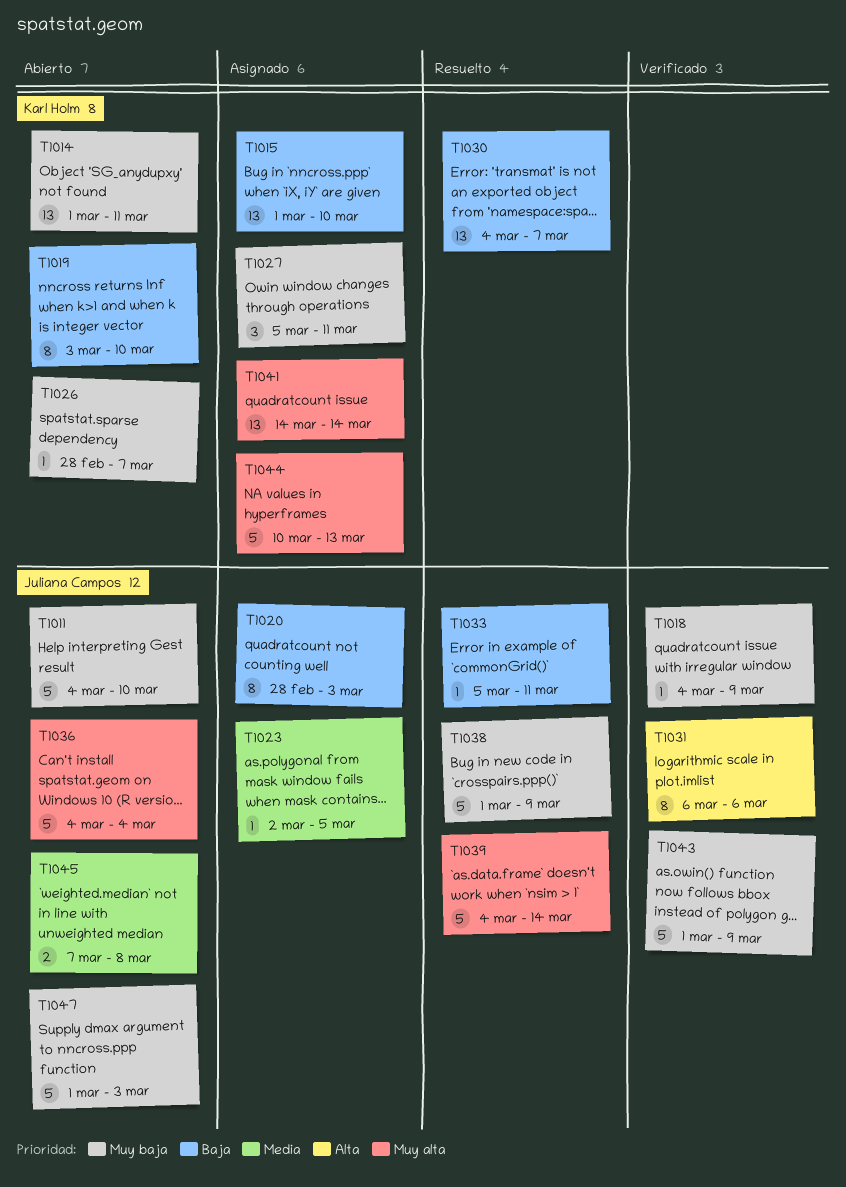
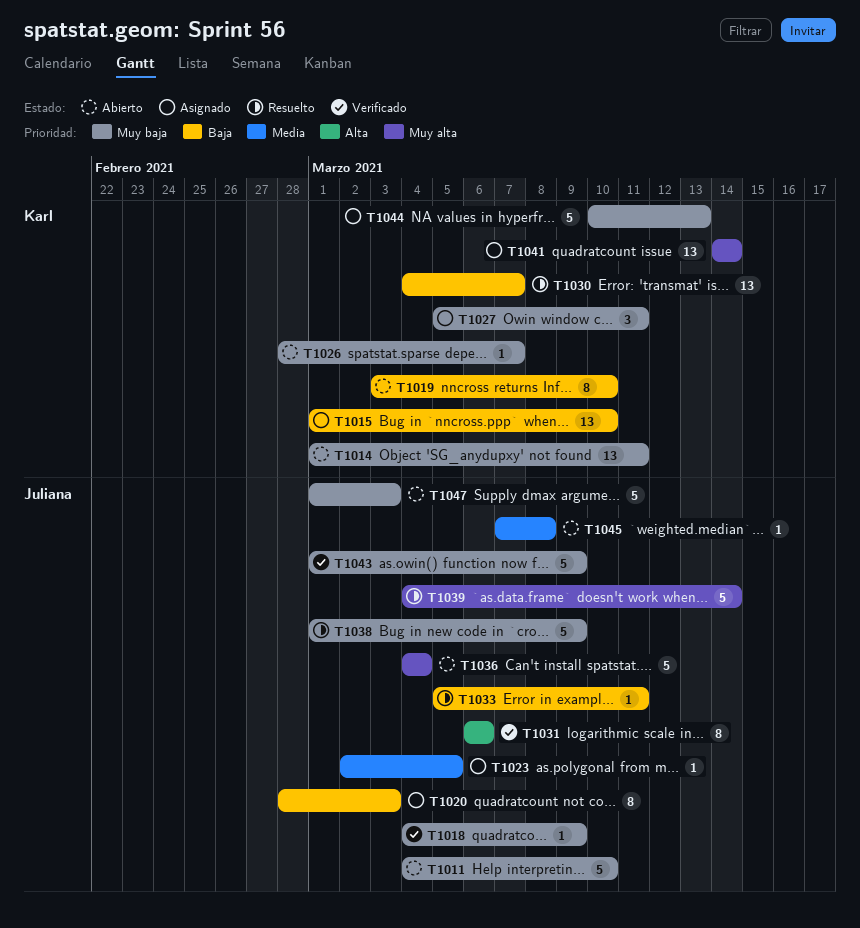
T1044, priority: Muy alta -> Muy baja
T1045, estimate: 2 -> 1

